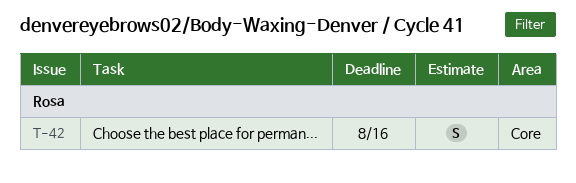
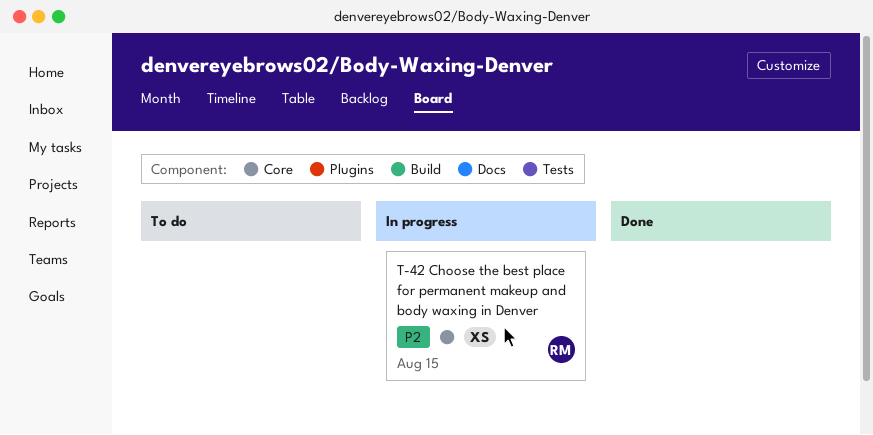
T-42, estimate: S -> XS
T-42, due: Aug 16 -> Aug 15

